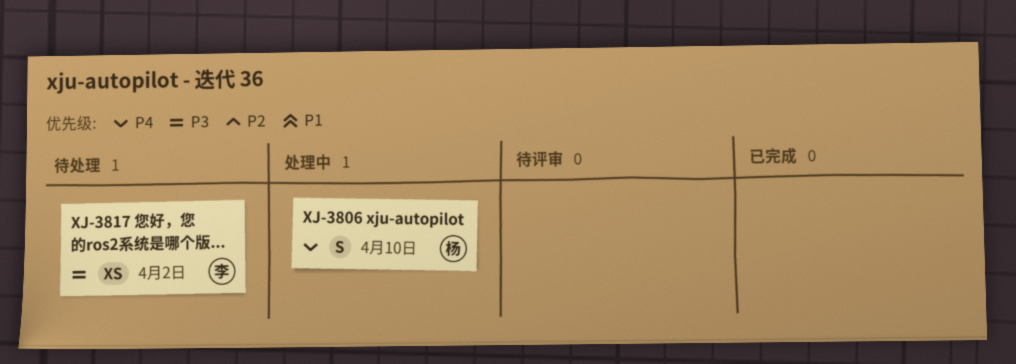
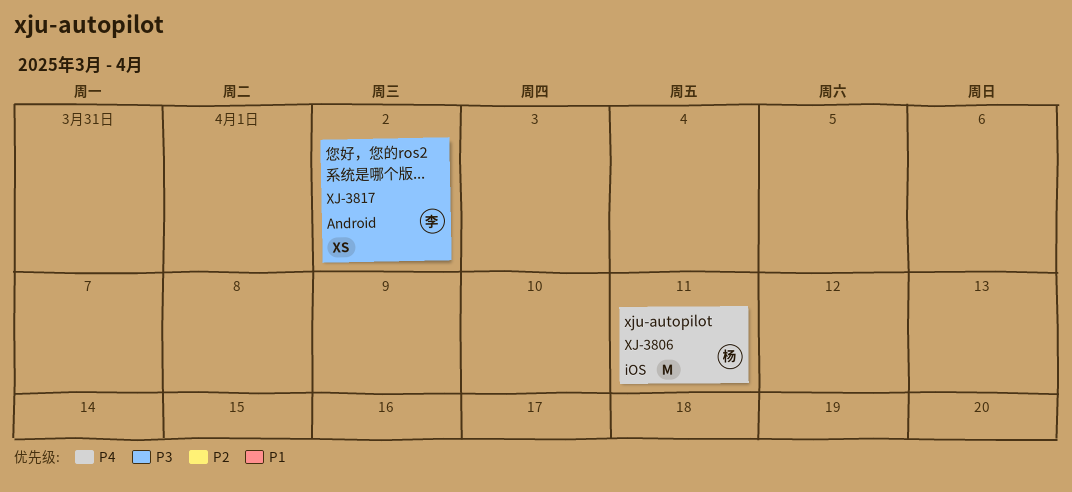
XJ-3806, estimate: S -> M
XJ-3806, due: Apr 10 -> Apr 11

